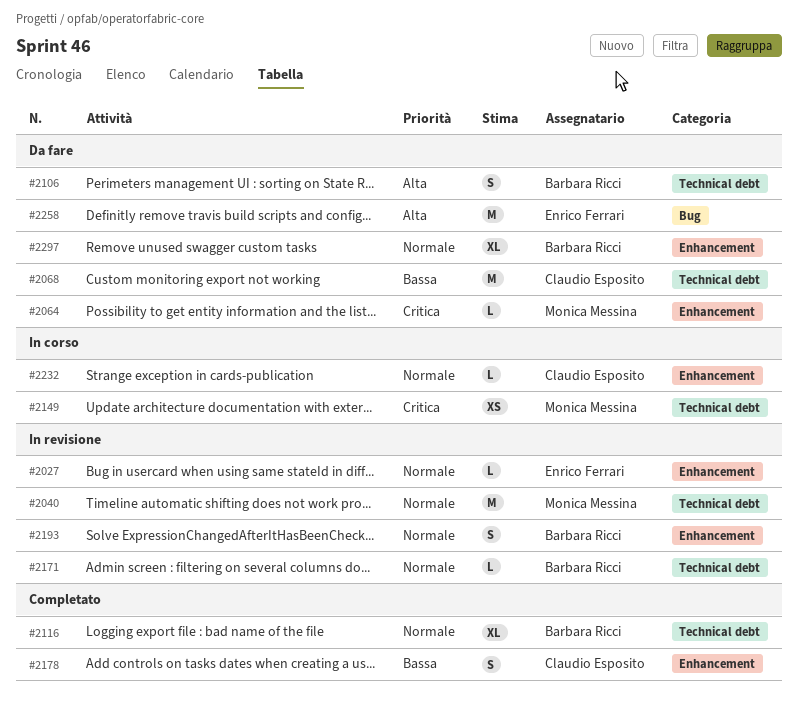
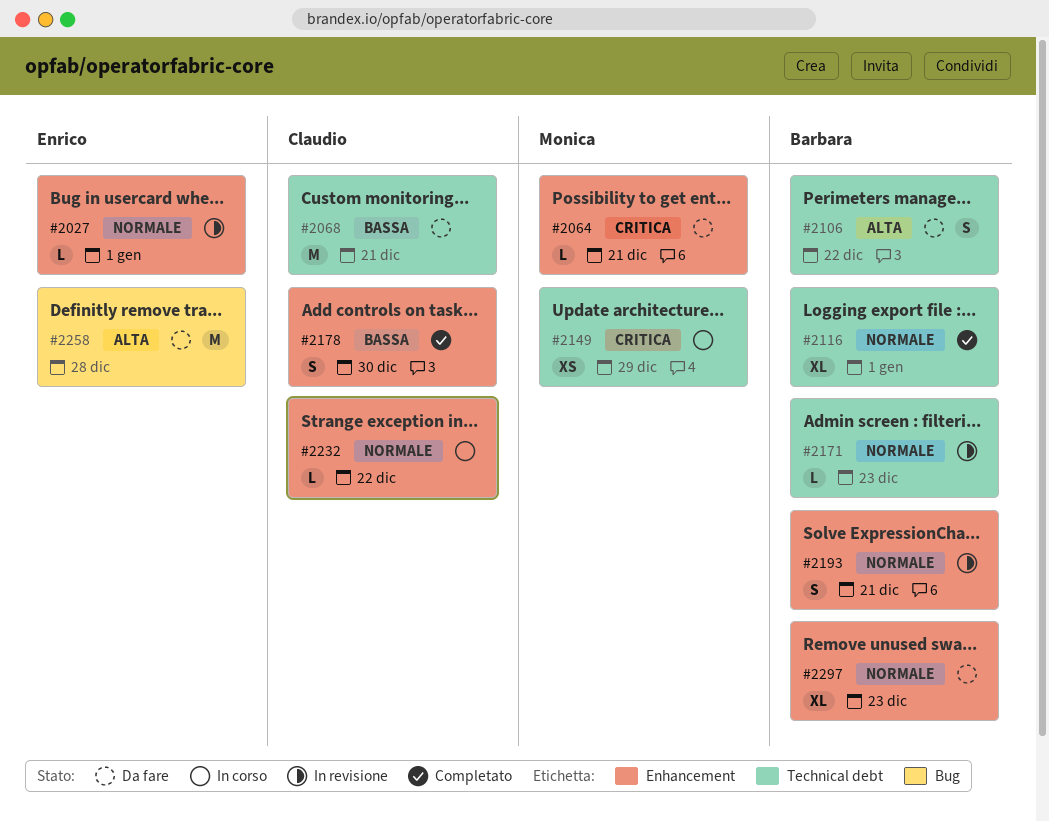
#2040: present -> none

